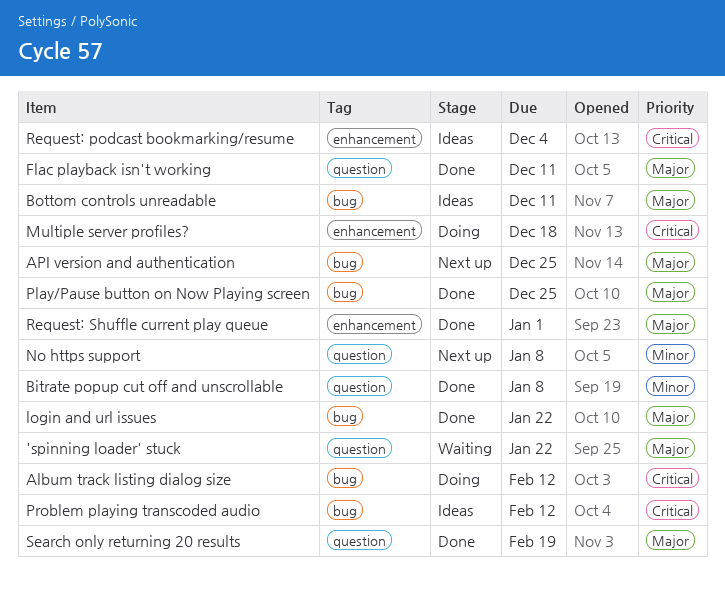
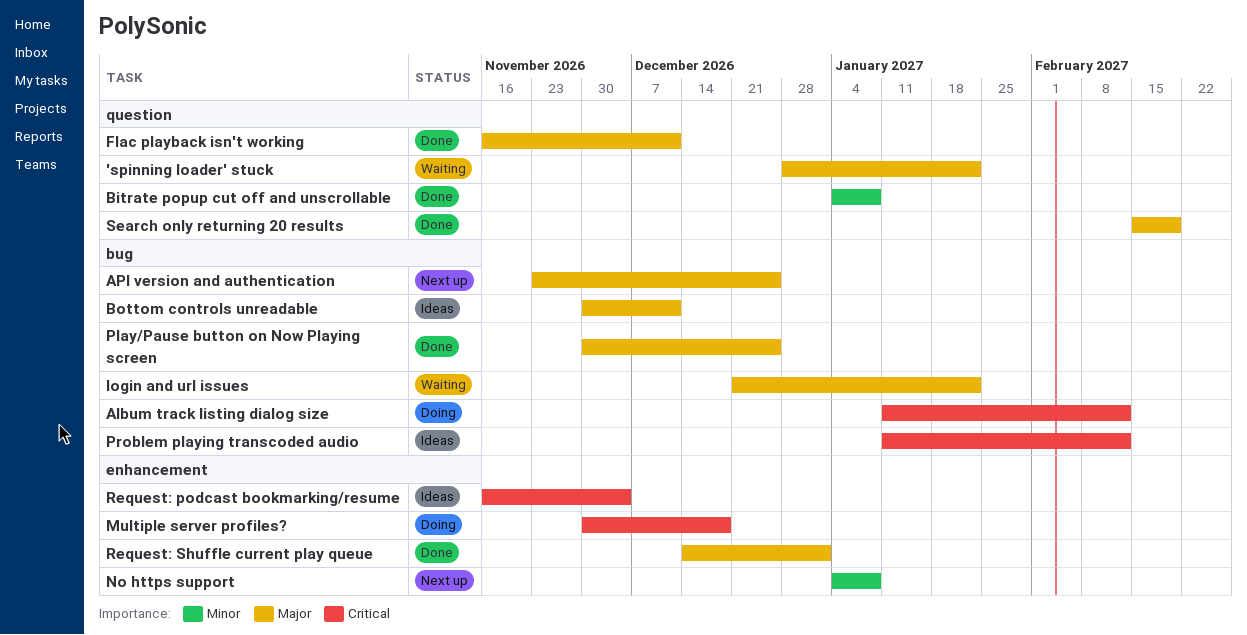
login and url issues, status: Done -> Waiting
No https support, label: question -> enhancement

